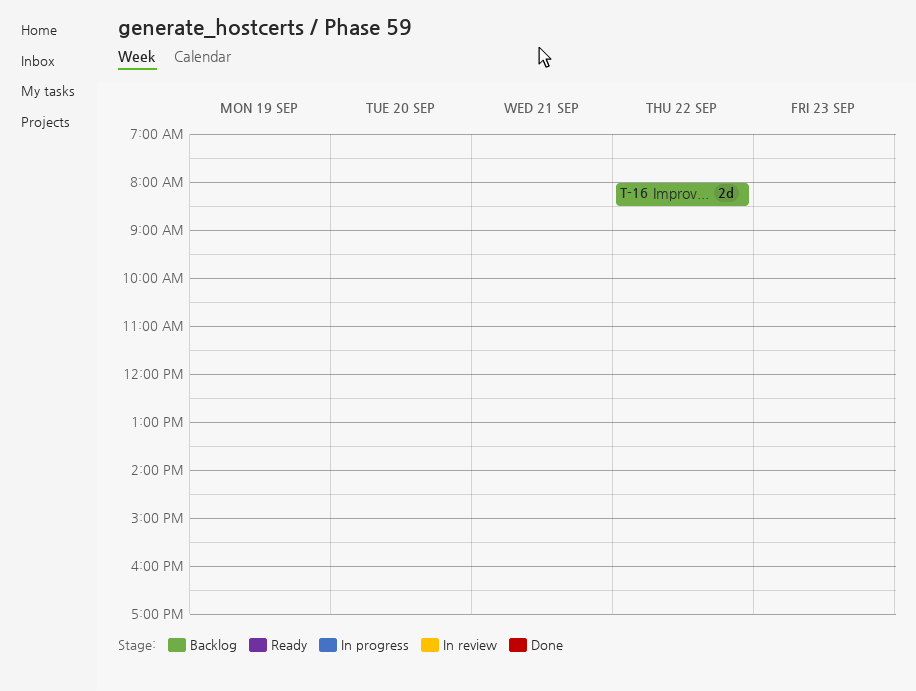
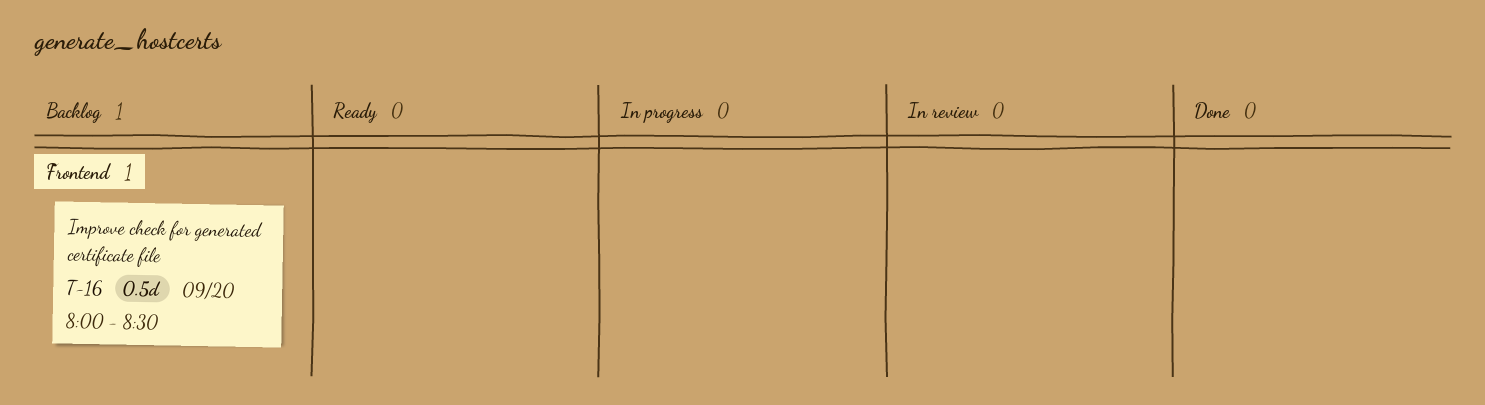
T-16, estimate: 2d -> 0.5d
T-16, day: Sep 22 -> Sep 20

